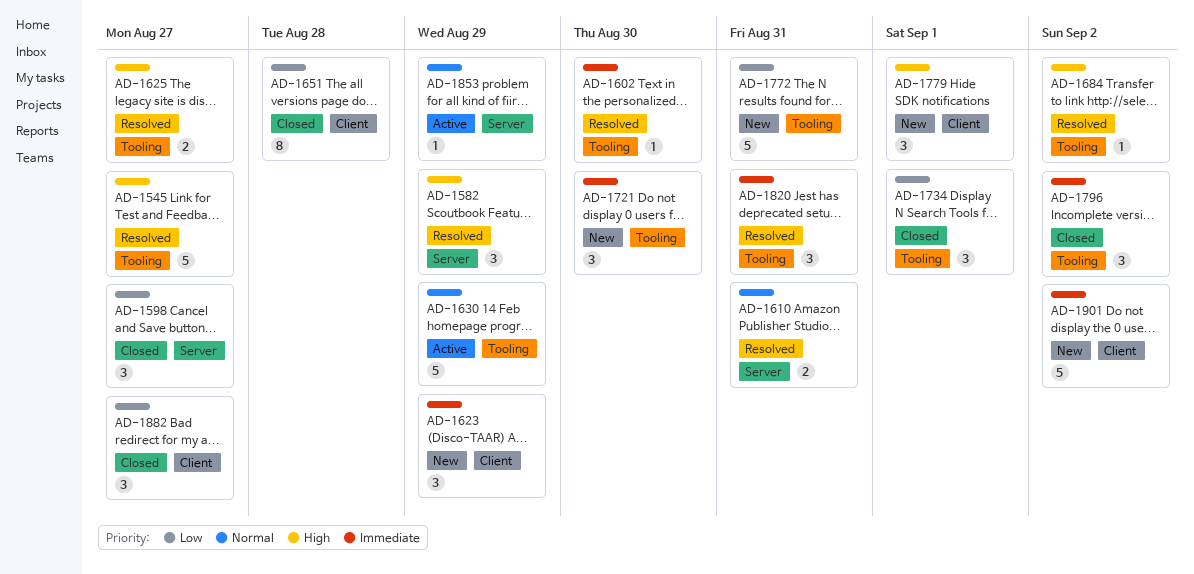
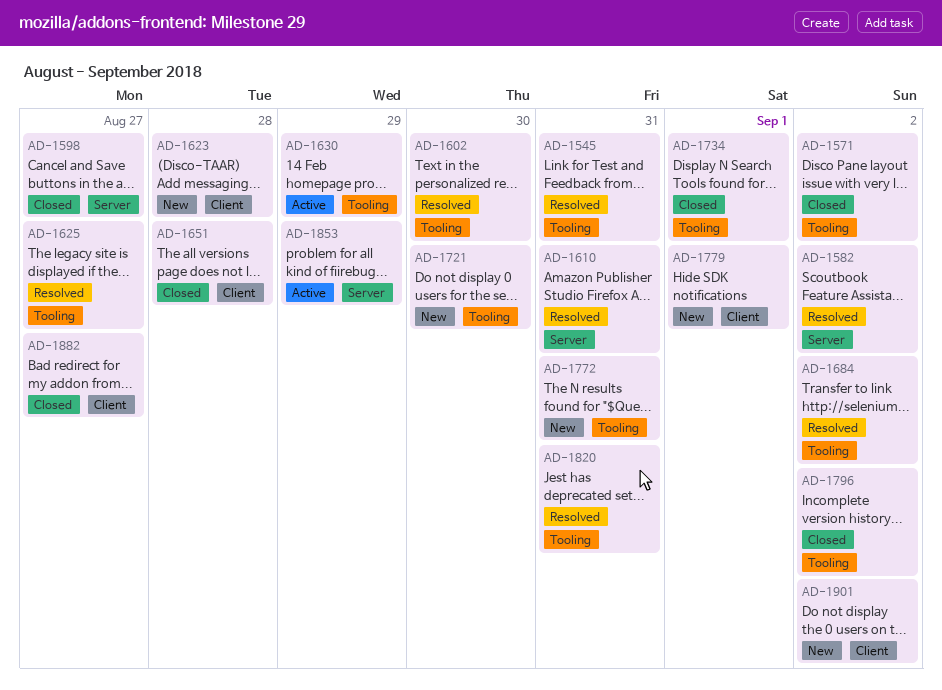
AD-1545, due: Aug 27 -> Aug 31
AD-1571: none -> present
AD-1582, due: Aug 29 -> Sep 2
AD-1623, due: Aug 29 -> Aug 28

